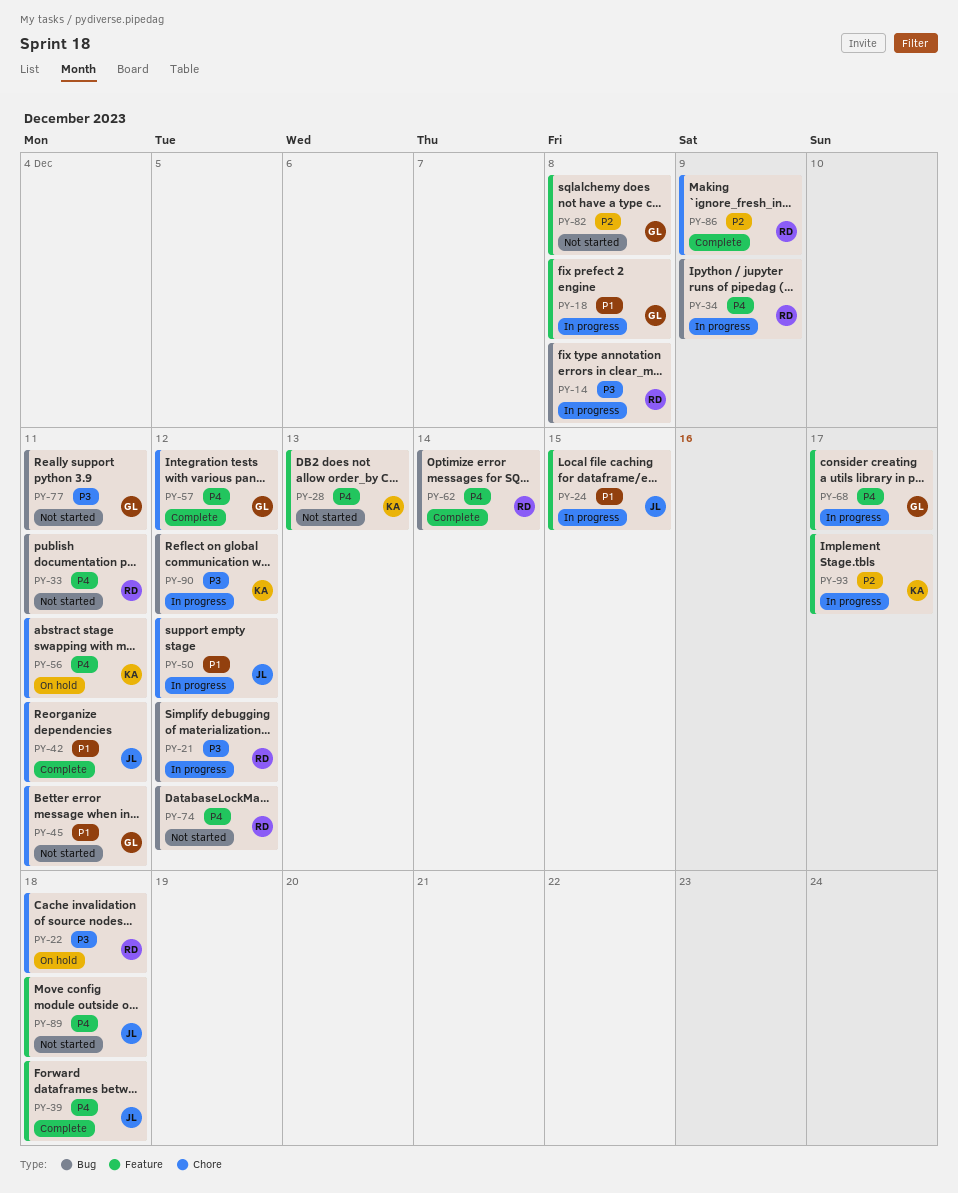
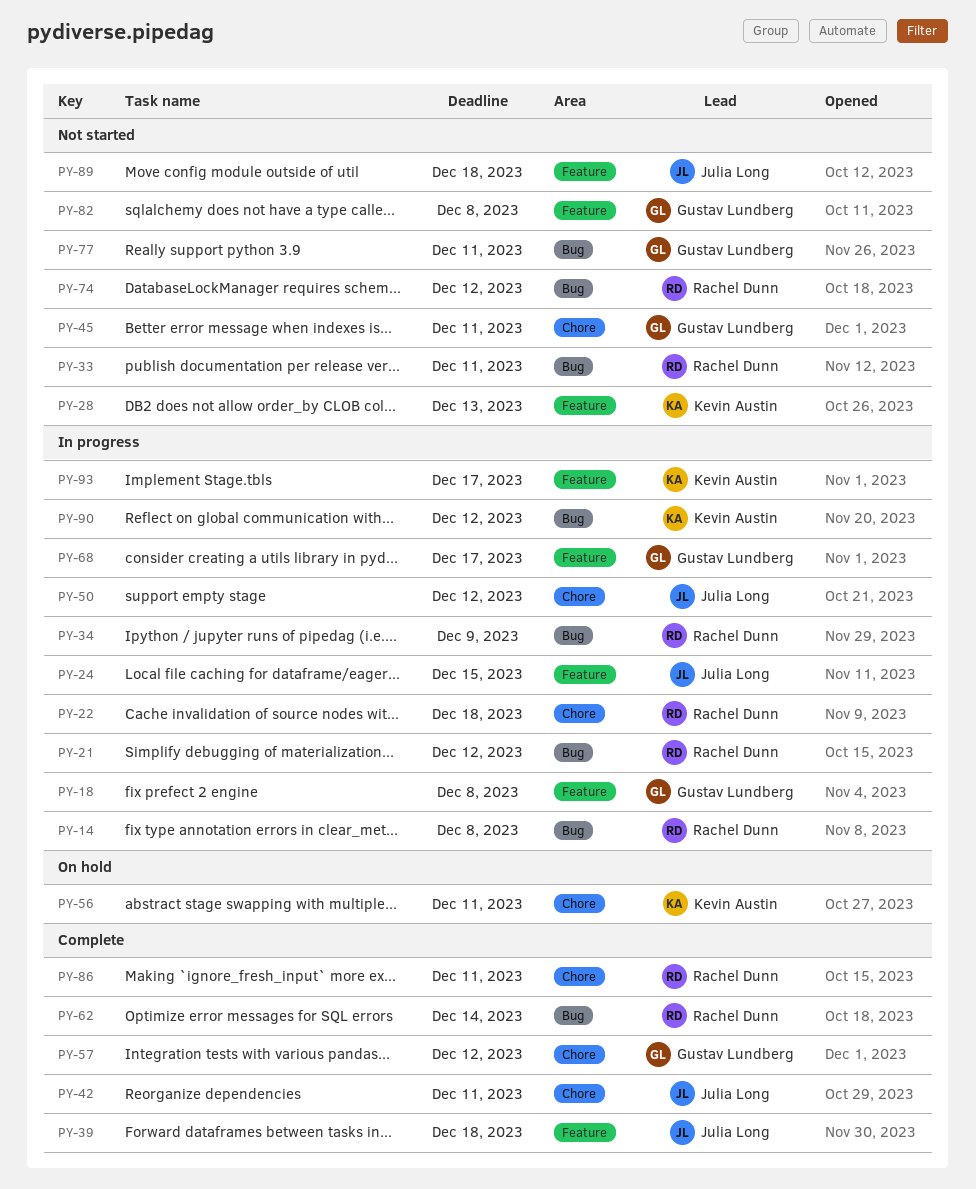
PY-22, status: On hold -> In progress
PY-86, due: Dec 9 -> Dec 11

